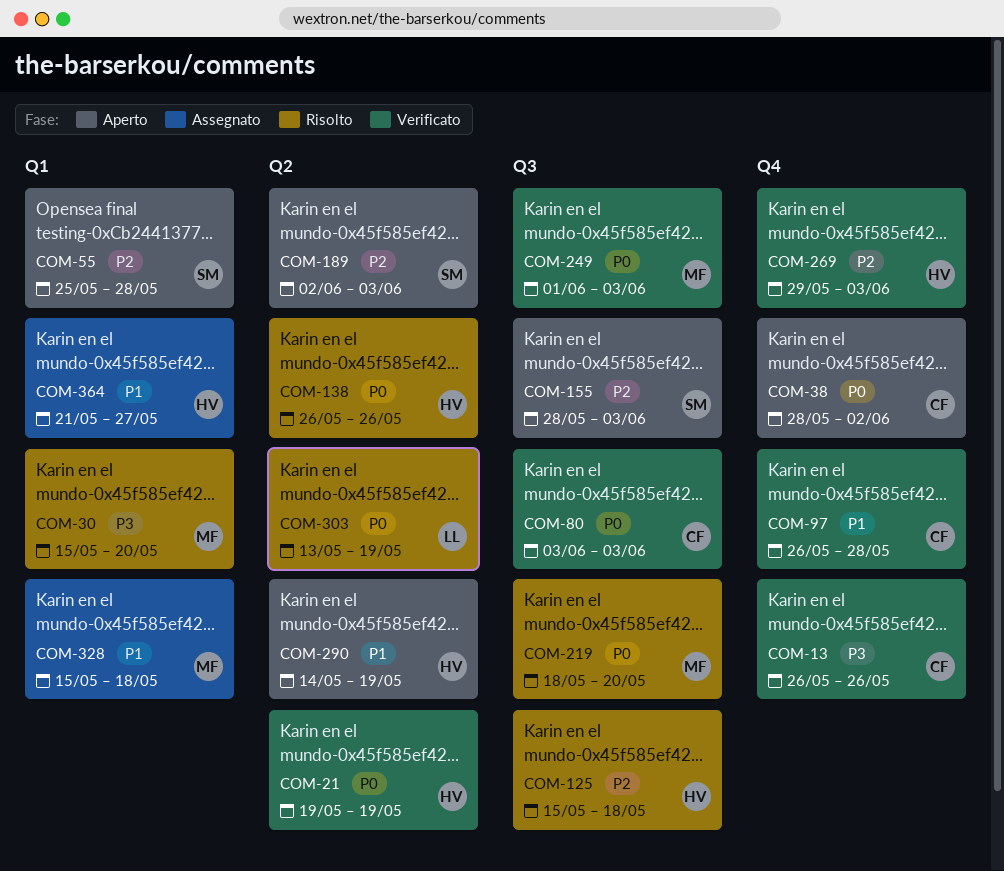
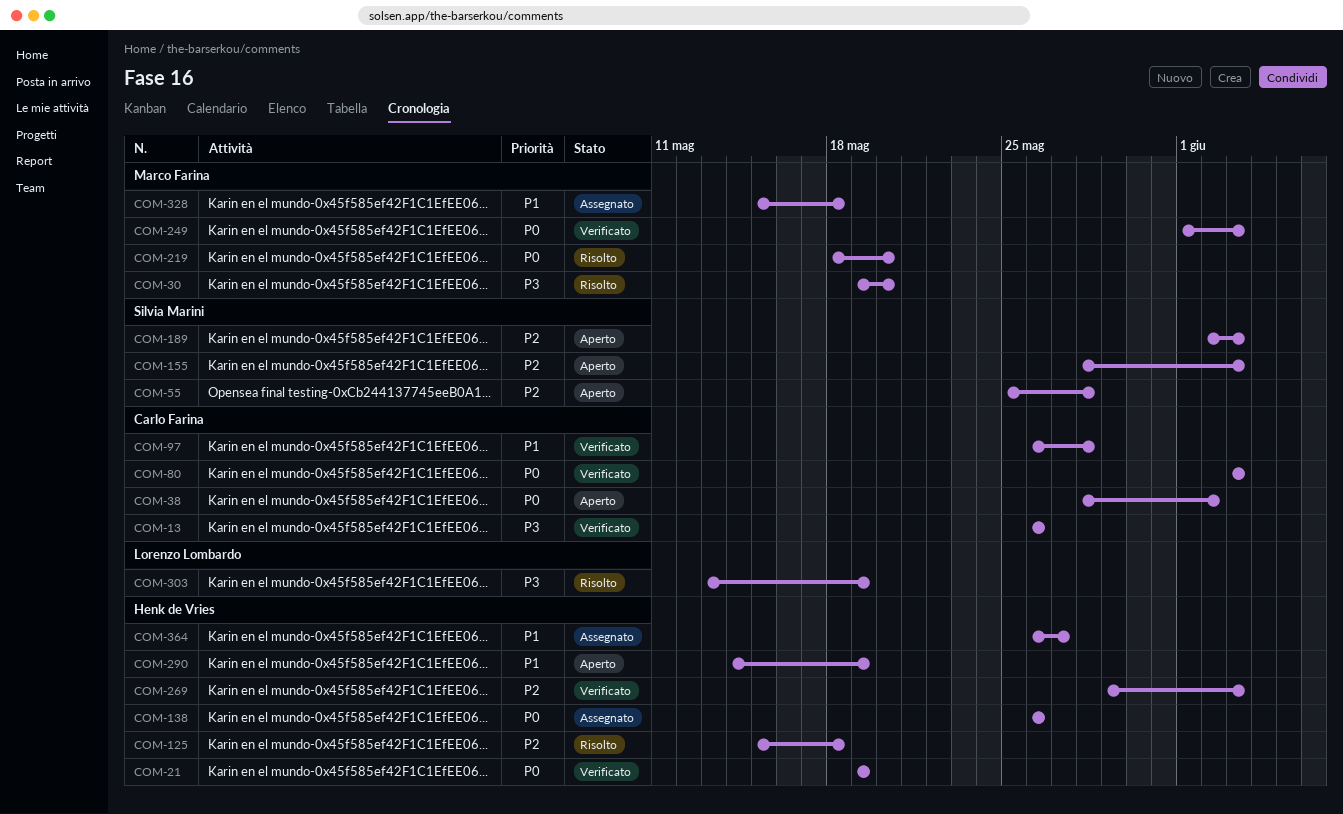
COM-30, start: May 15 -> May 19
COM-138, status: Risolto -> Assegnato
COM-303, priority: P0 -> P3
COM-364, start: May 21 -> May 26

